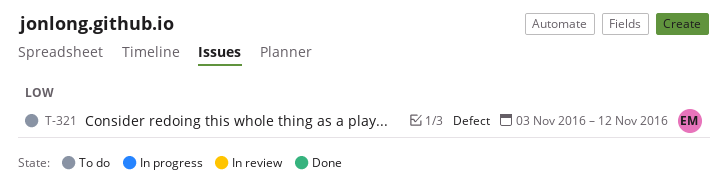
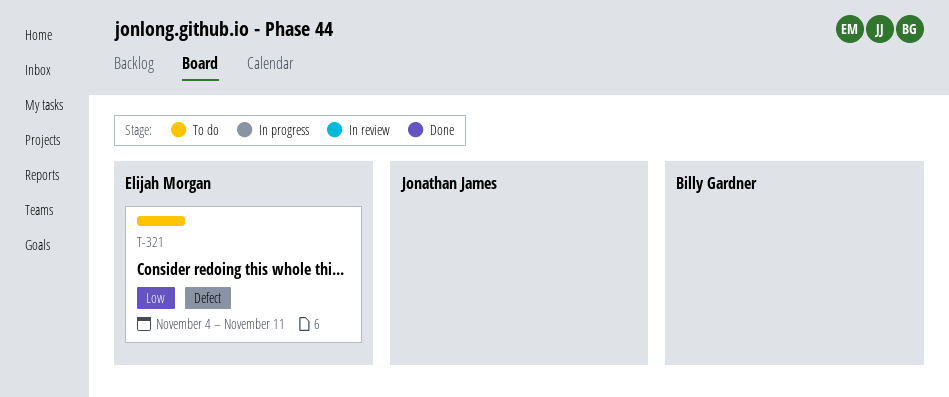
T-321, start: Nov 3 -> Nov 4
T-321, due: Nov 12 -> Nov 11

